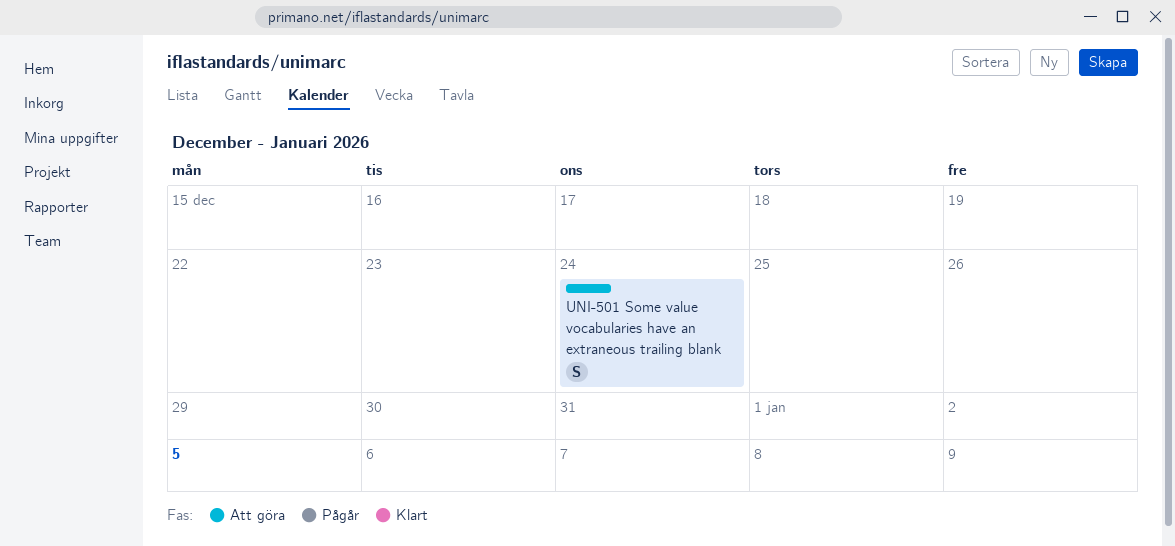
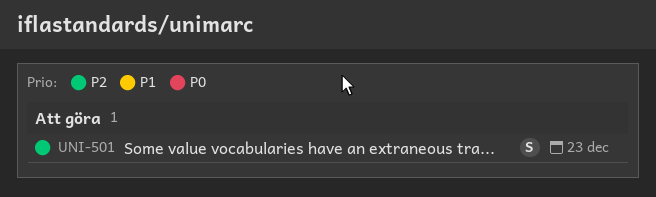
UNI-501, due: Dec 24 -> Dec 23

